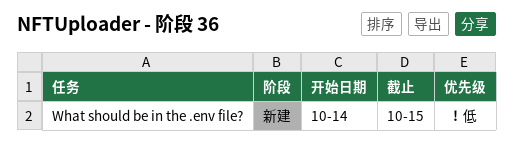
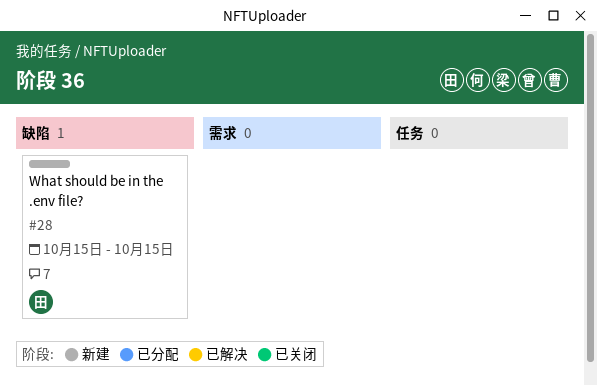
What should be in the .env file?, start: Oct 14 -> Oct 15

